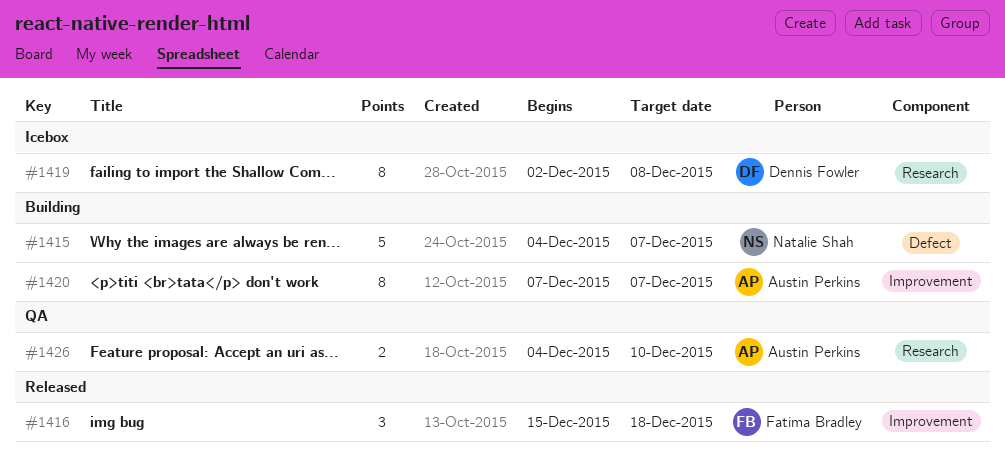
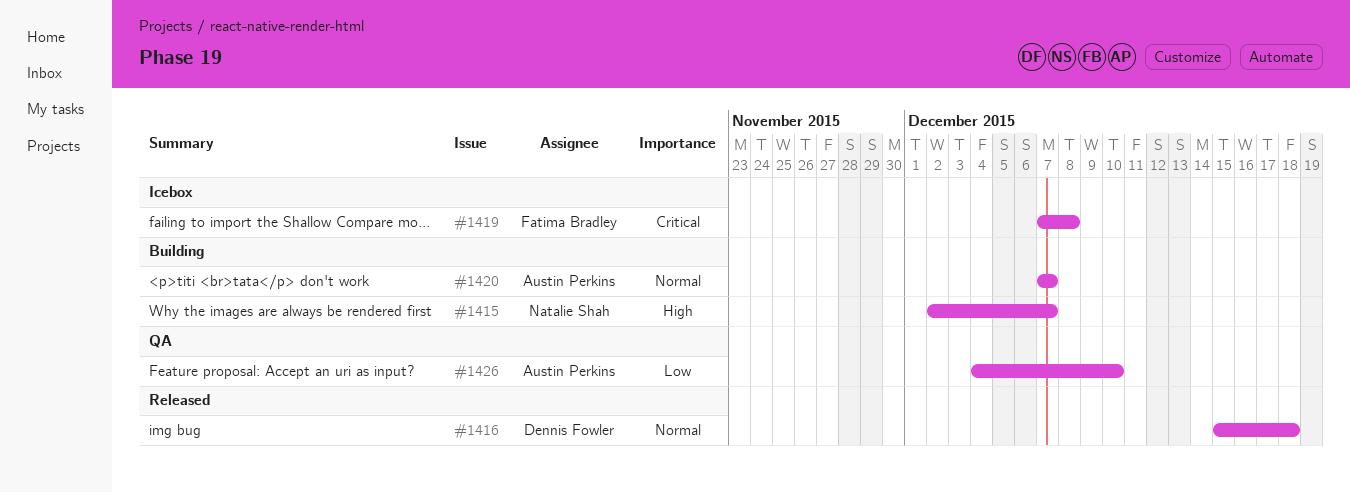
#1415, start: Dec 4 -> Dec 2
#1416, owner: Fatima Bradley -> Dennis Fowler
#1419, owner: Dennis Fowler -> Fatima Bradley
#1419, start: Dec 2 -> Dec 7

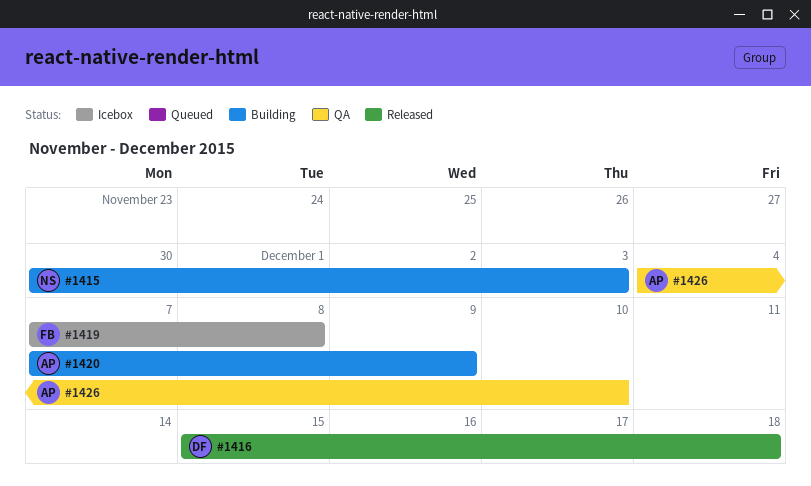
#1415, start: Dec 2 -> Nov 30
#1415, due: Dec 7 -> Dec 3
#1420, due: Dec 7 -> Dec 9

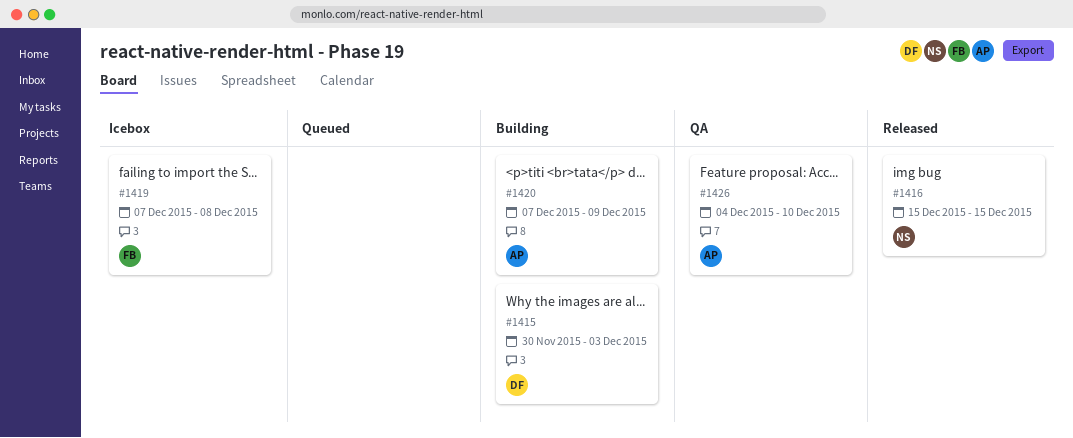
#1415, owner: NS -> DF
#1416, owner: DF -> NS
#1416, due: Dec 18 -> Dec 15

